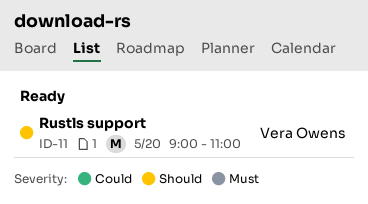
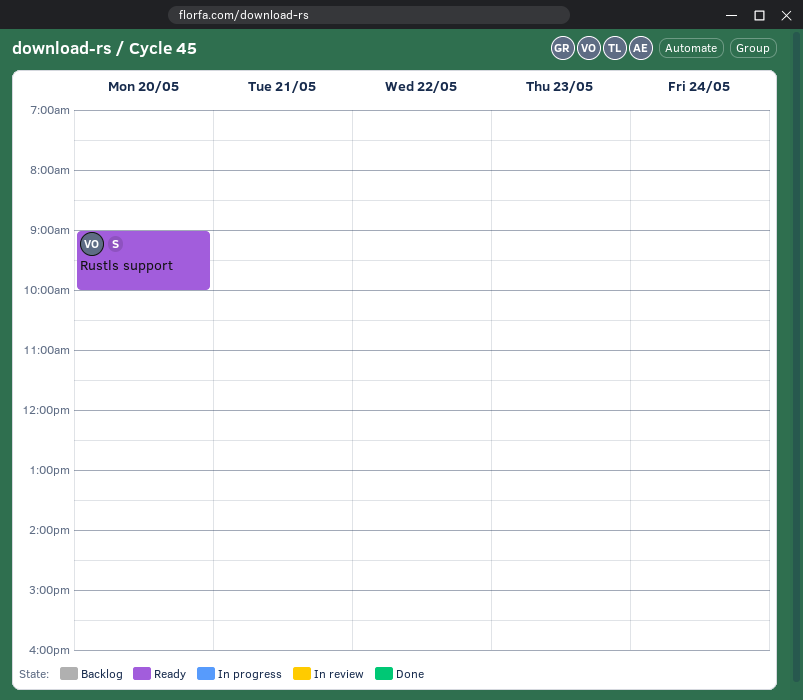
Rustls support, estimate: M -> S
Rustls support, ends: 11:00 -> 10:00

